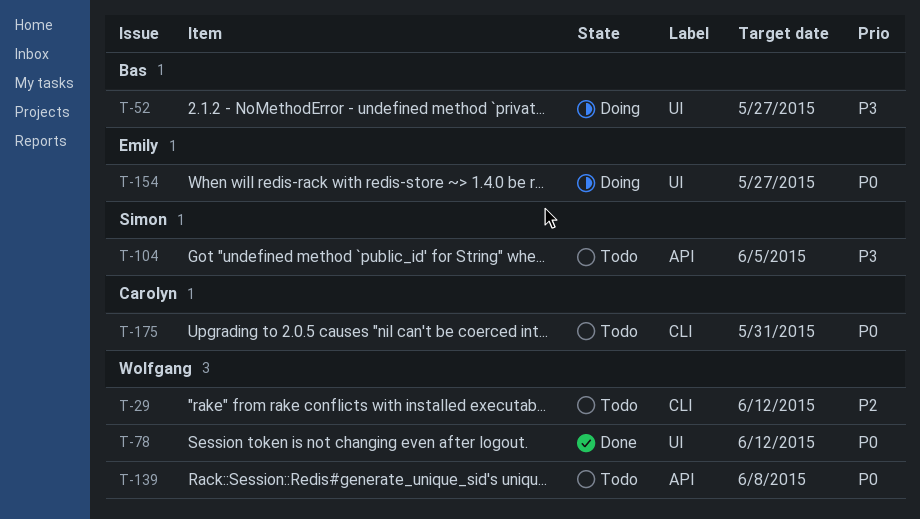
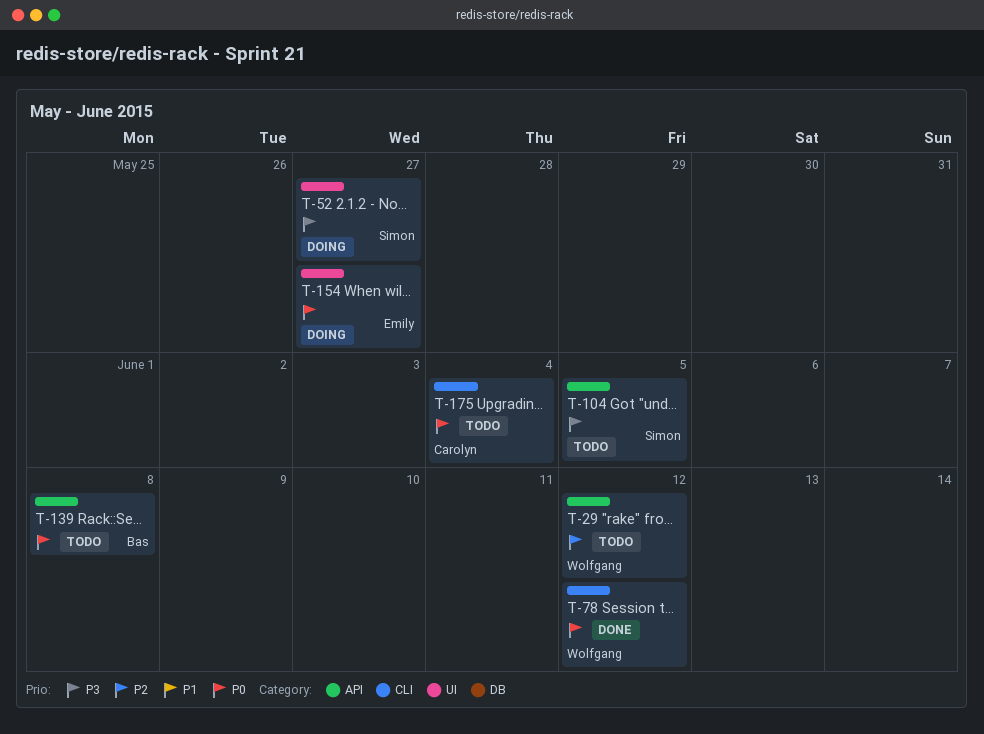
T-29, label: CLI -> API
T-52, owner: Bas -> Simon
T-78, label: UI -> CLI
T-139, owner: Wolfgang -> Bas
T-175, due: May 31 -> Jun 4

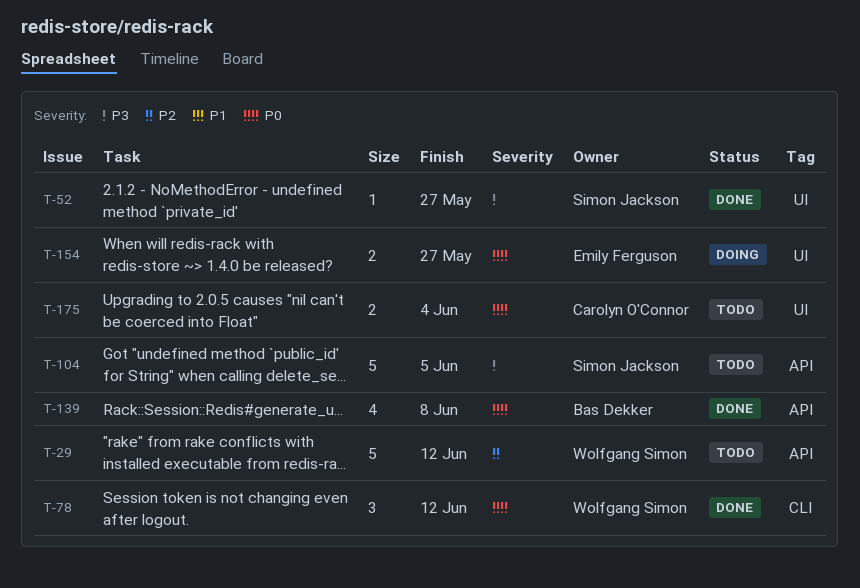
T-52, status: Doing -> Done
T-139, status: Todo -> Done
T-175, label: CLI -> UI

